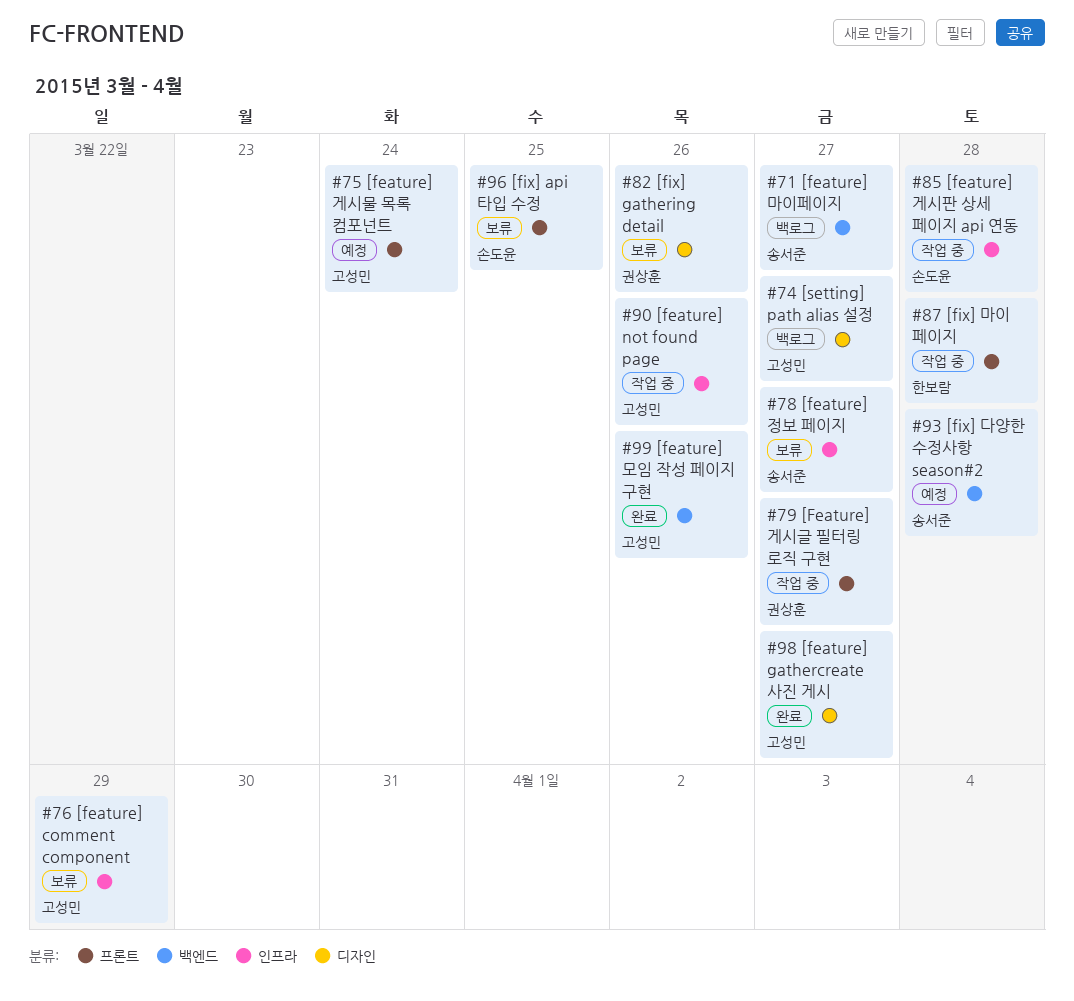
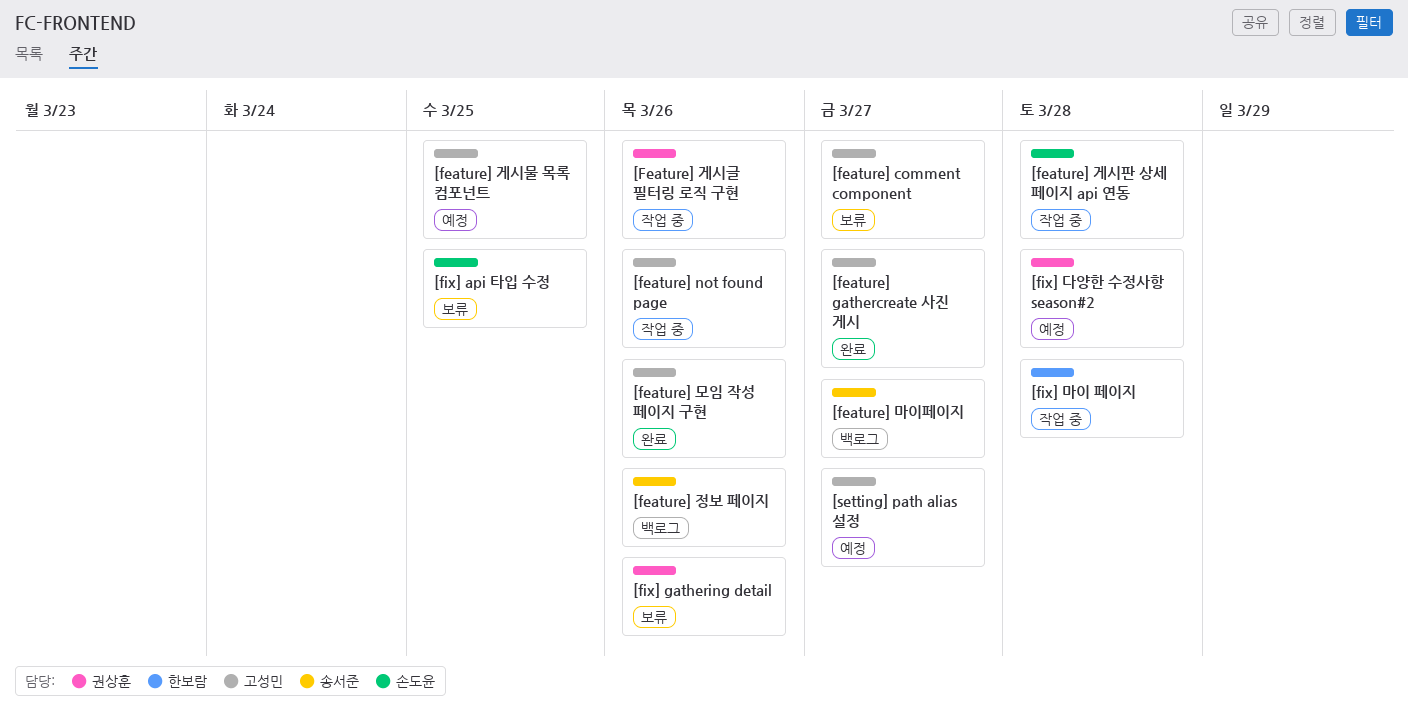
[feature] comment component, due: Mar 29 -> Mar 27
[Feature] 게시글 필터링 로직 구현, due: Mar 27 -> Mar 26
[feature] 게시물 목록 컴포넌트, due: Mar 24 -> Mar 25
[feature] 정보 페이지, status: 보류 -> 백로그
[feature] 정보 페이지, due: Mar 27 -> Mar 26
[fix] 다양한 수정사항 season#2, owner: 송서준 -> 권상훈
[setting] path alias 설정, status: 백로그 -> 예정

